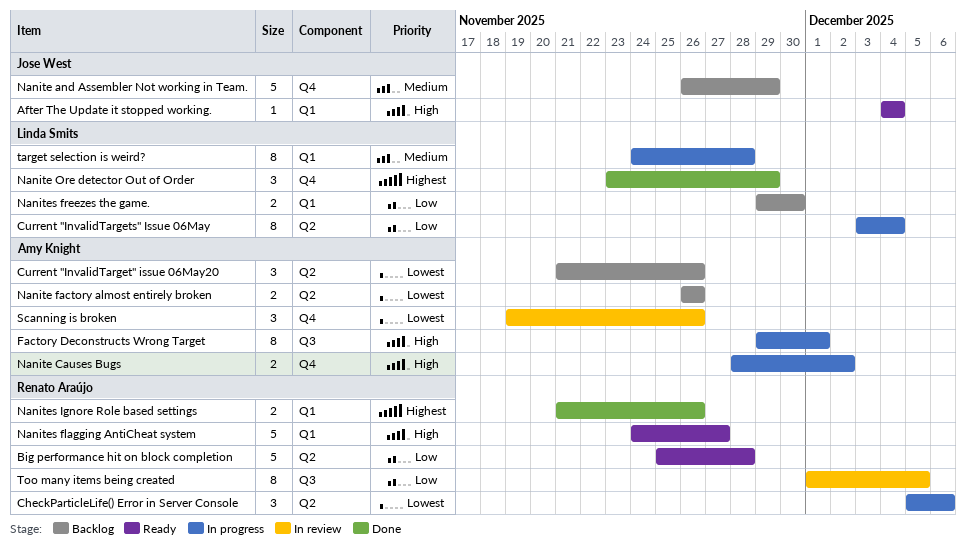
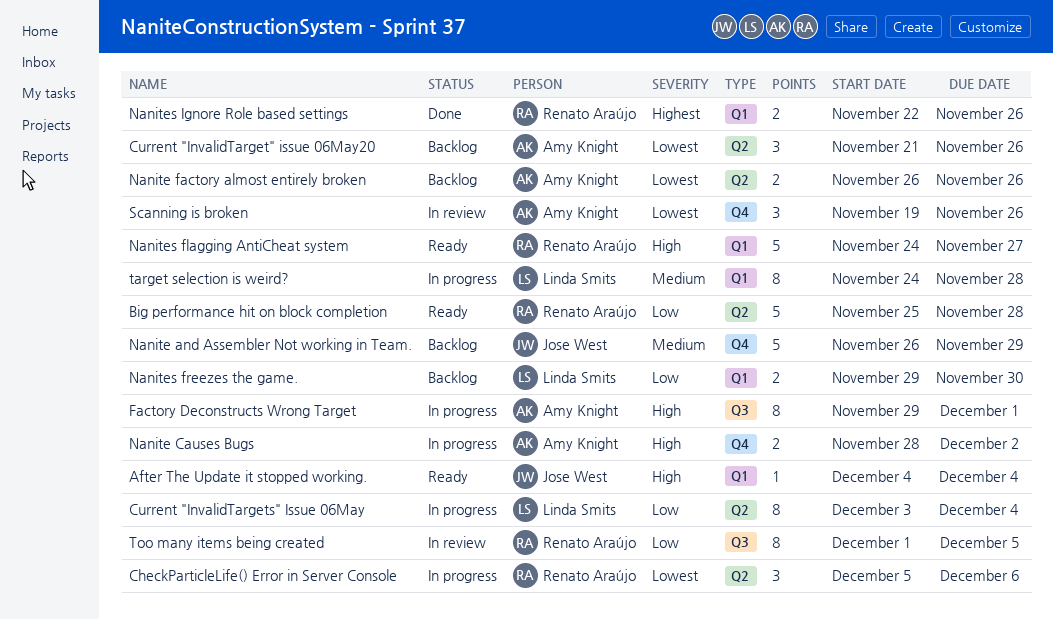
Nanite Ore detector Out of Order: present -> none
Nanites Ignore Role based settings, start: Nov 21 -> Nov 22

